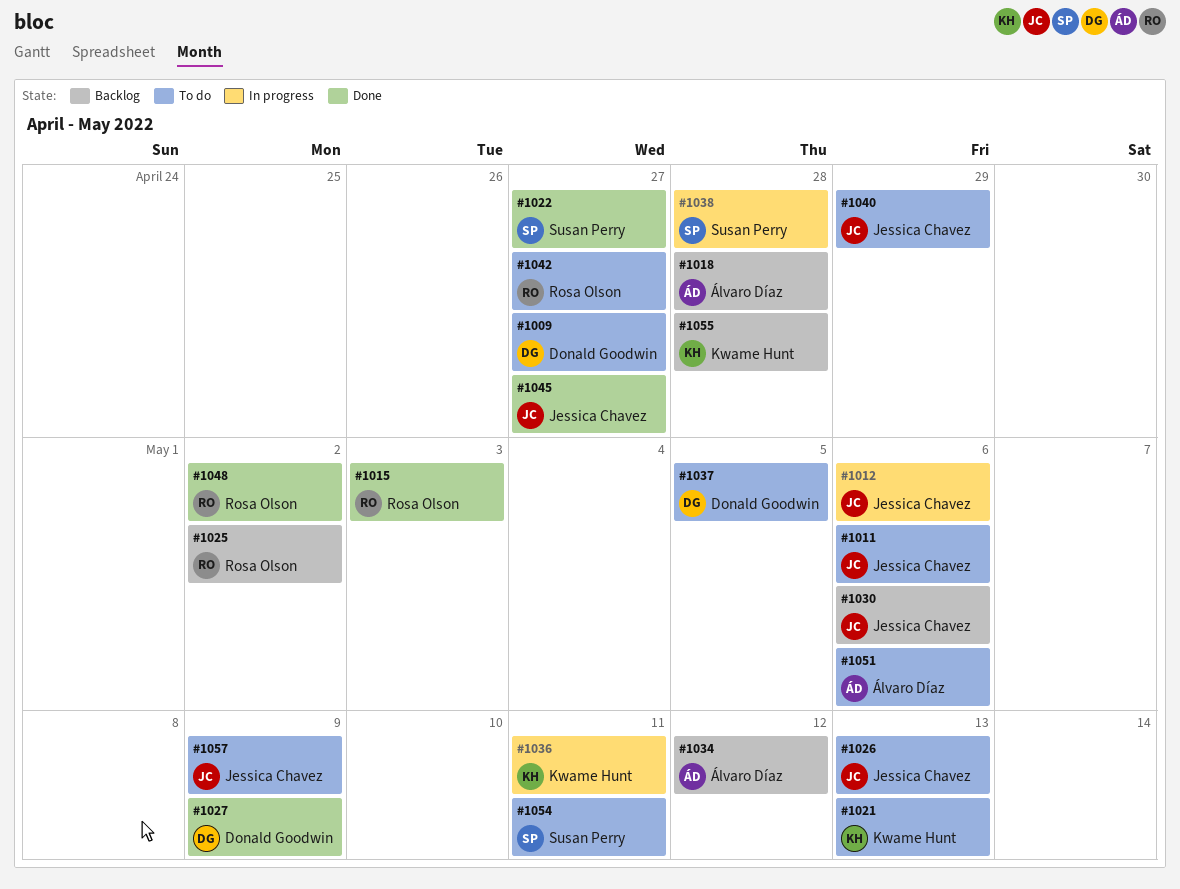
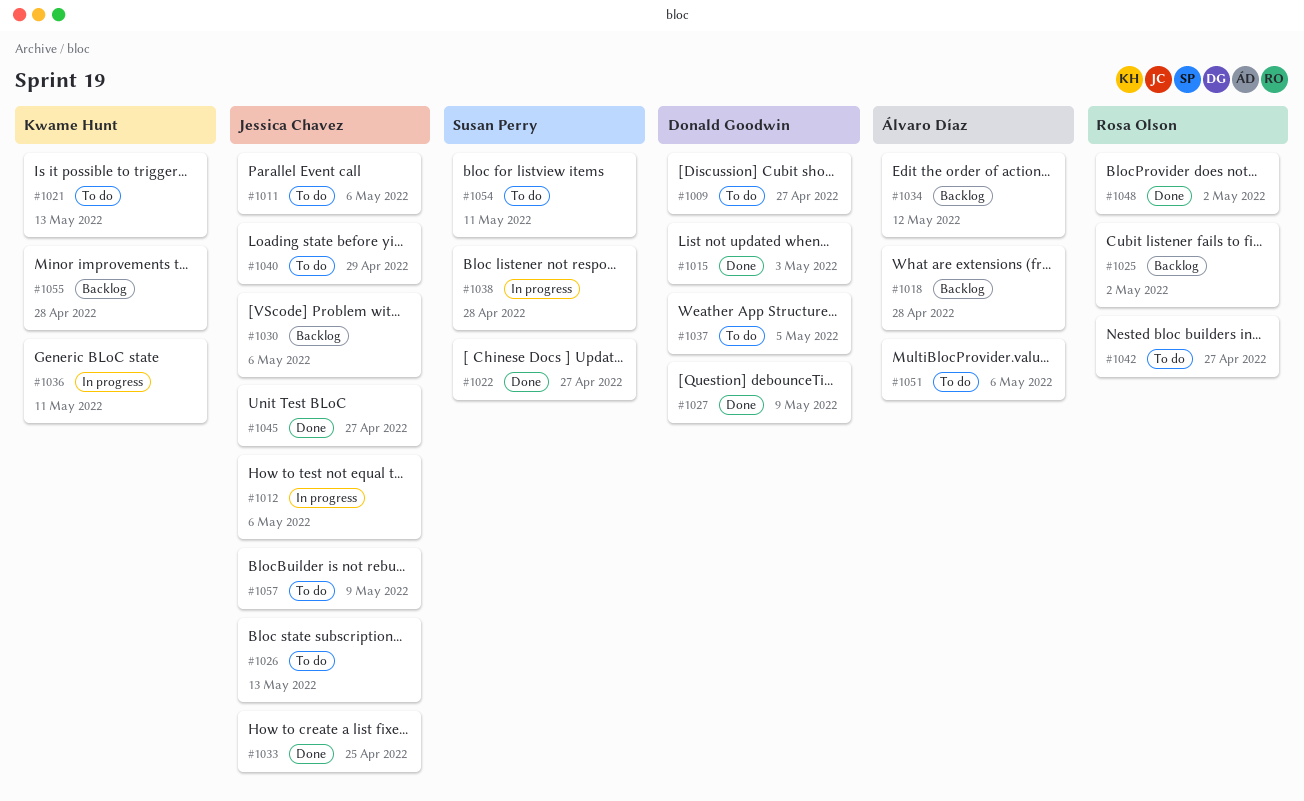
#1015, owner: Rosa Olson -> Donald Goodwin
#1033: none -> present

